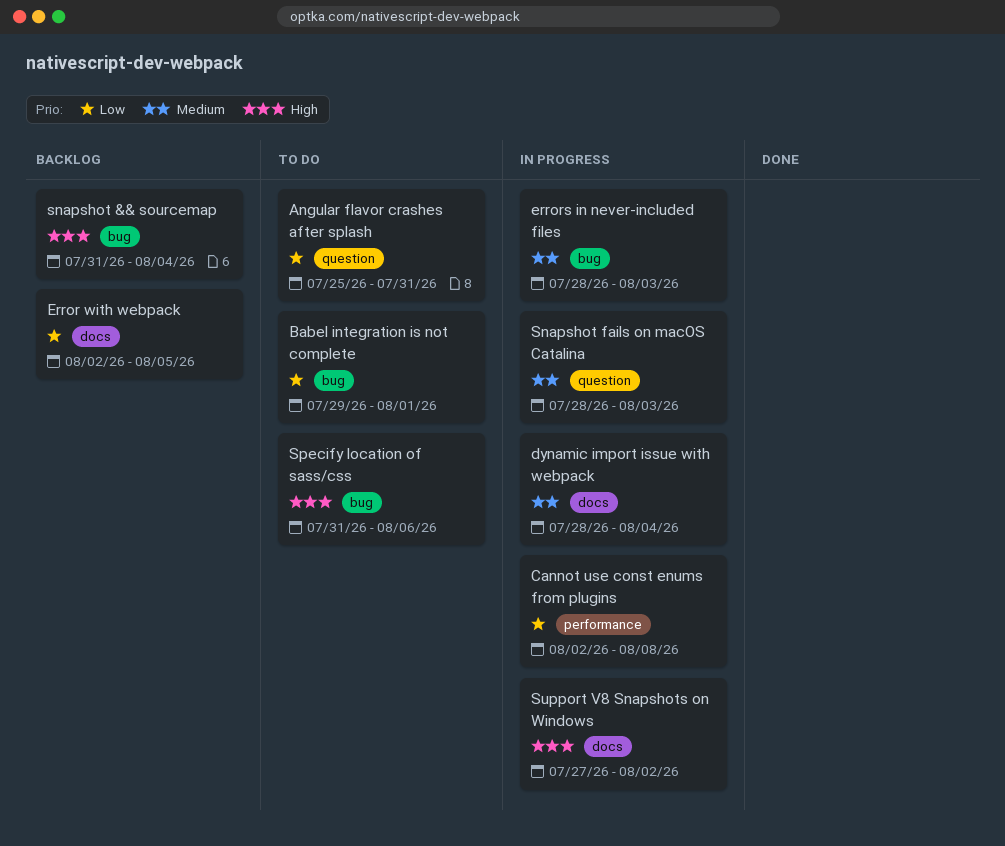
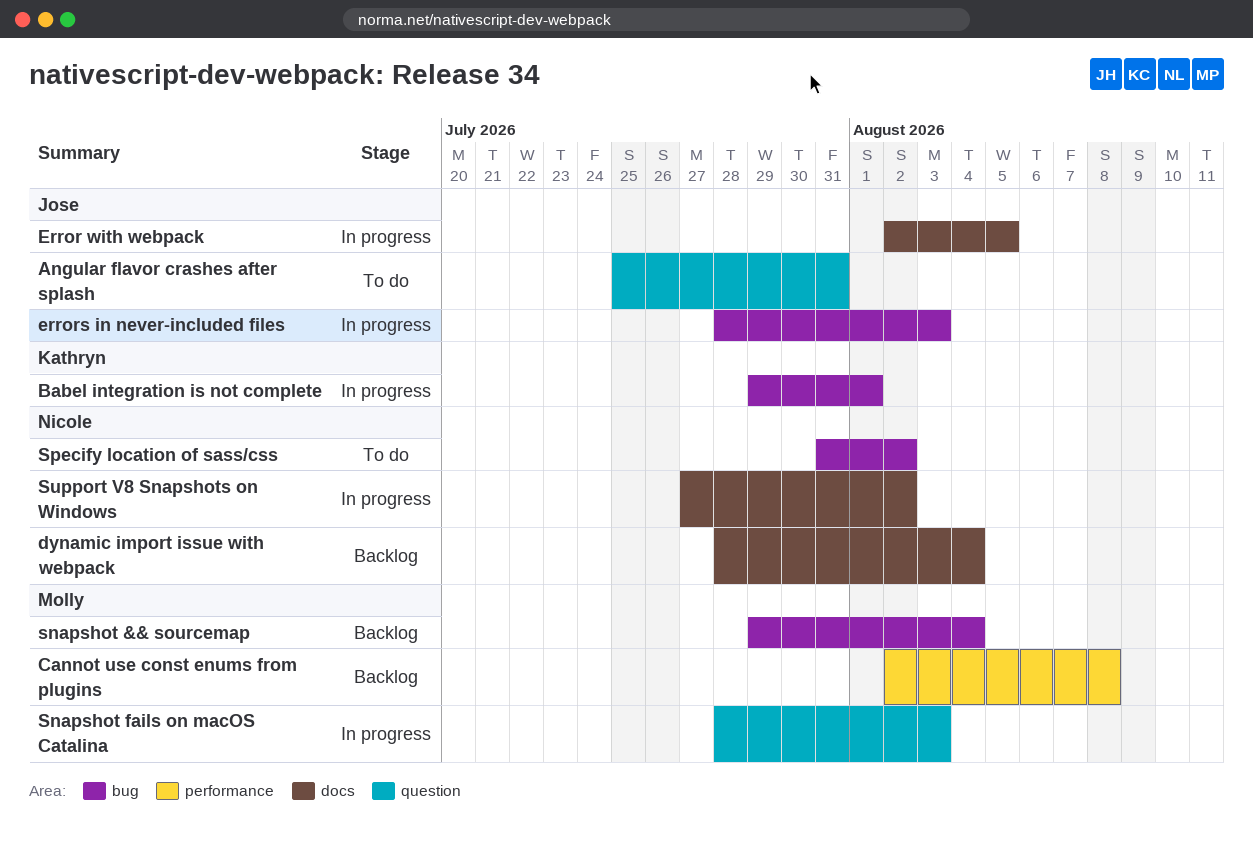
Babel integration is not complete, status: To do -> In progress
Cannot use const enums from plugins, status: In progress -> Backlog
dynamic import issue with webpack, status: In progress -> Backlog
Error with webpack, status: Backlog -> In progress
snapshot && sourcemap, start: Jul 31 -> Jul 29
Specify location of sass/css, due: Aug 6 -> Aug 2

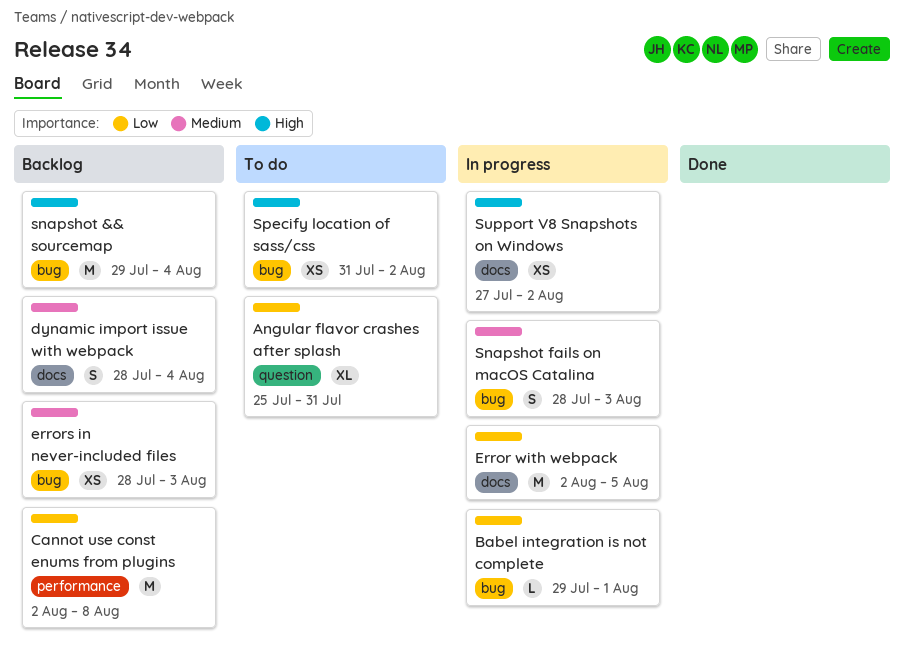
errors in never-included files, status: In progress -> Backlog
Snapshot fails on macOS Catalina, label: question -> bug

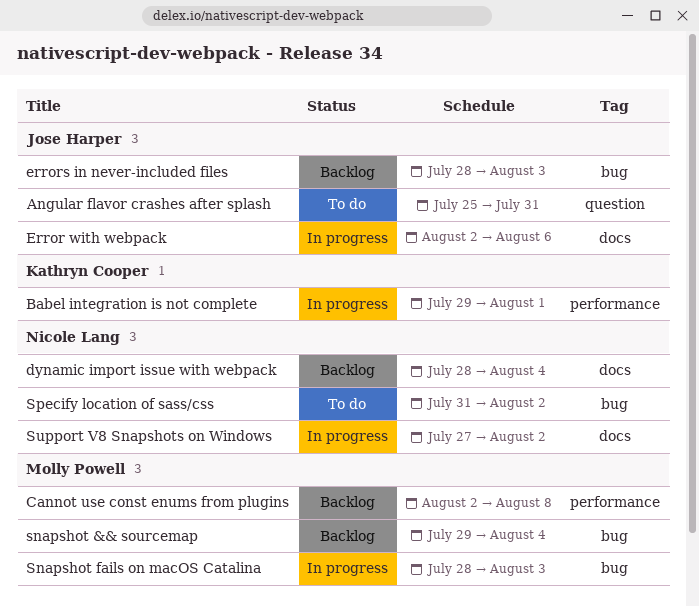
Babel integration is not complete, label: bug -> performance
Error with webpack, due: Aug 5 -> Aug 6

